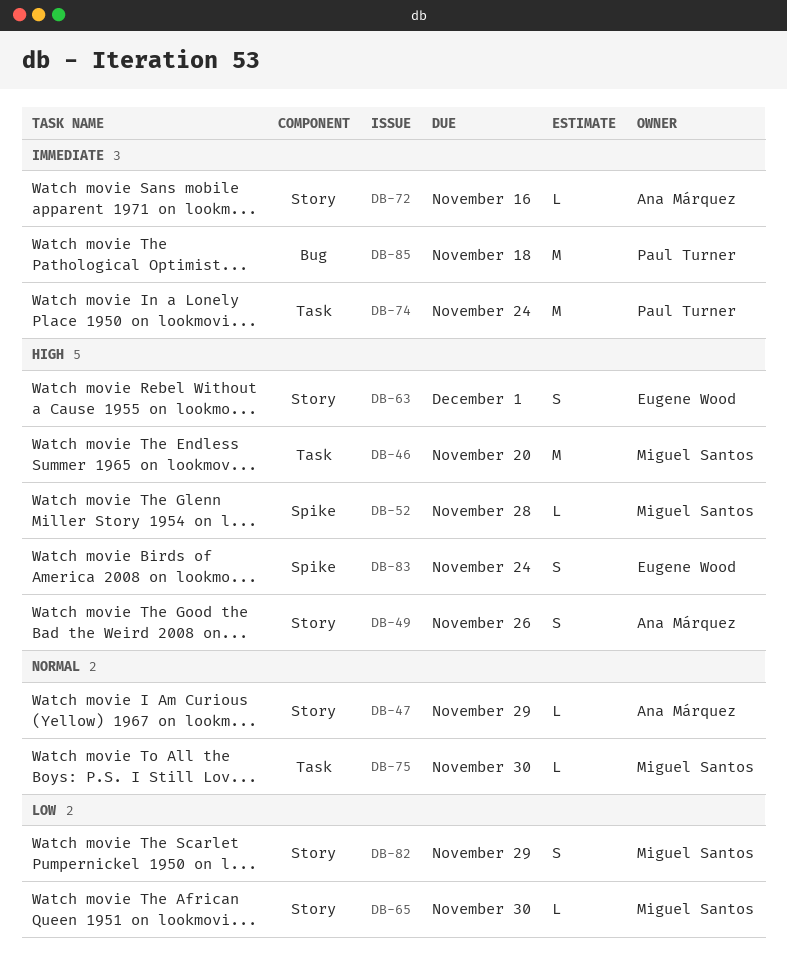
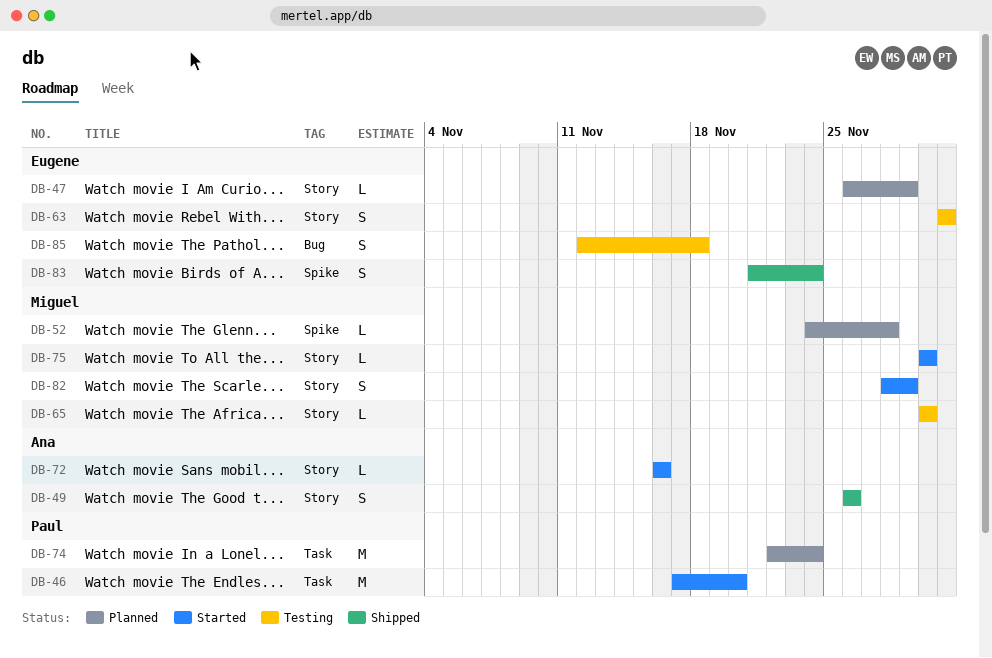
DB-46, owner: Miguel Santos -> Paul Turner
DB-47, owner: Ana Márquez -> Eugene Wood
DB-75, label: Task -> Story
DB-85, owner: Paul Turner -> Eugene Wood
DB-85, estimate: M -> S

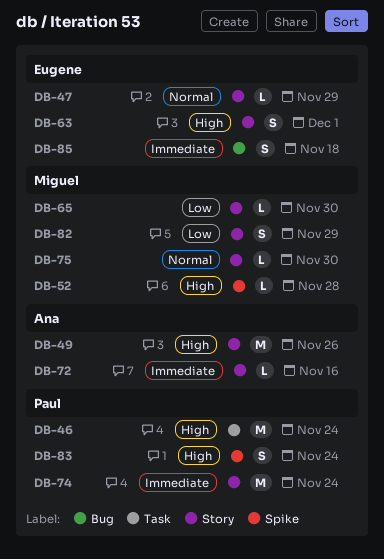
DB-46, due: Nov 20 -> Nov 24
DB-49, estimate: S -> M
DB-74, label: Task -> Story
DB-83, owner: Eugene -> Paul

